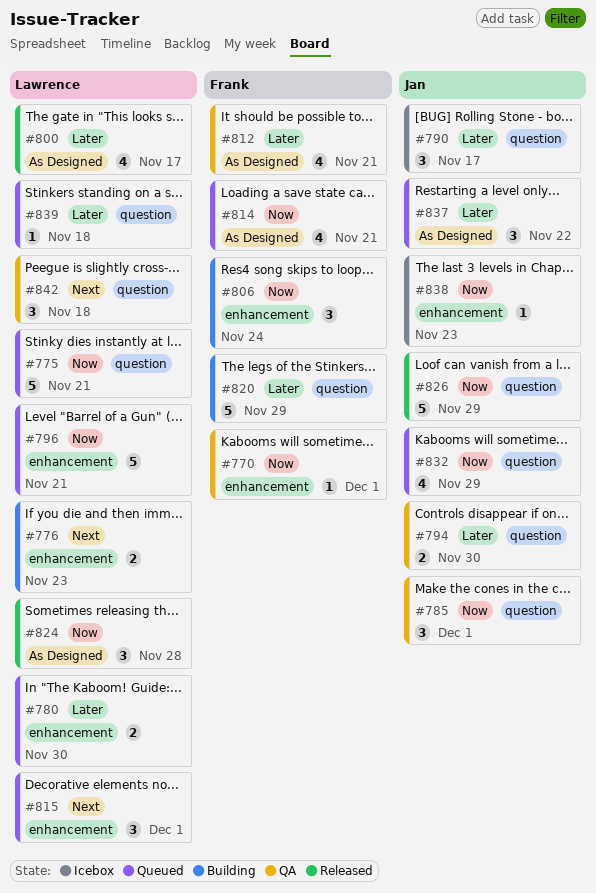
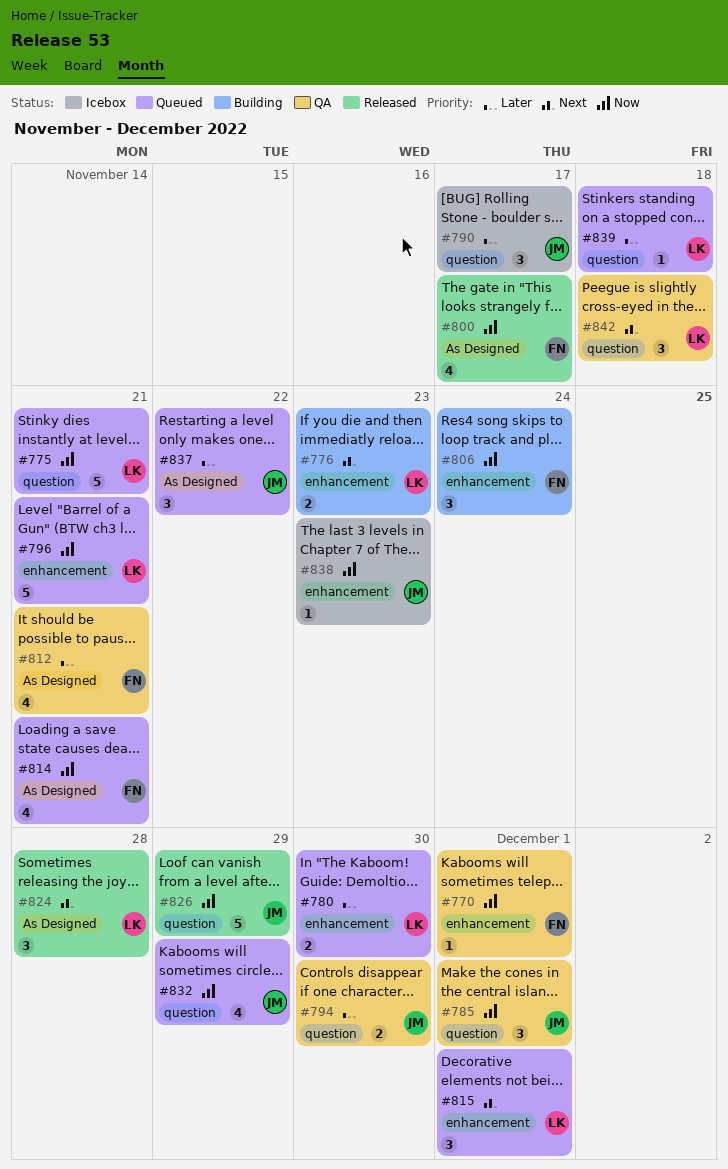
#800, owner: Lawrence -> Frank
#800, priority: Later -> Now
#820: present -> none
#824, priority: Now -> Next

